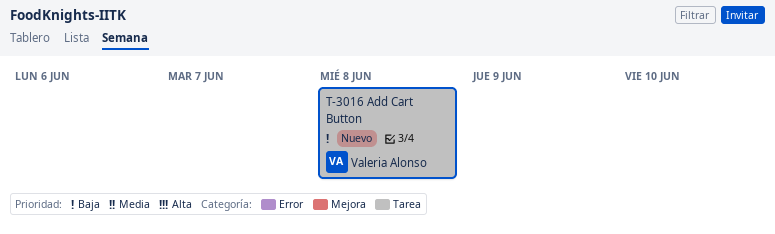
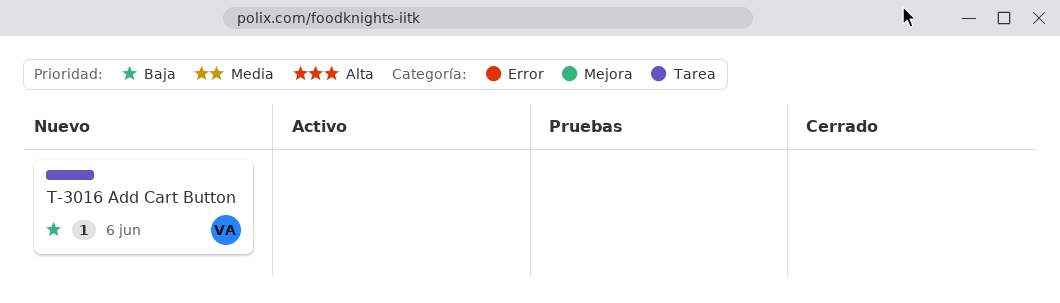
T-3016, due: Jun 8 -> Jun 6

